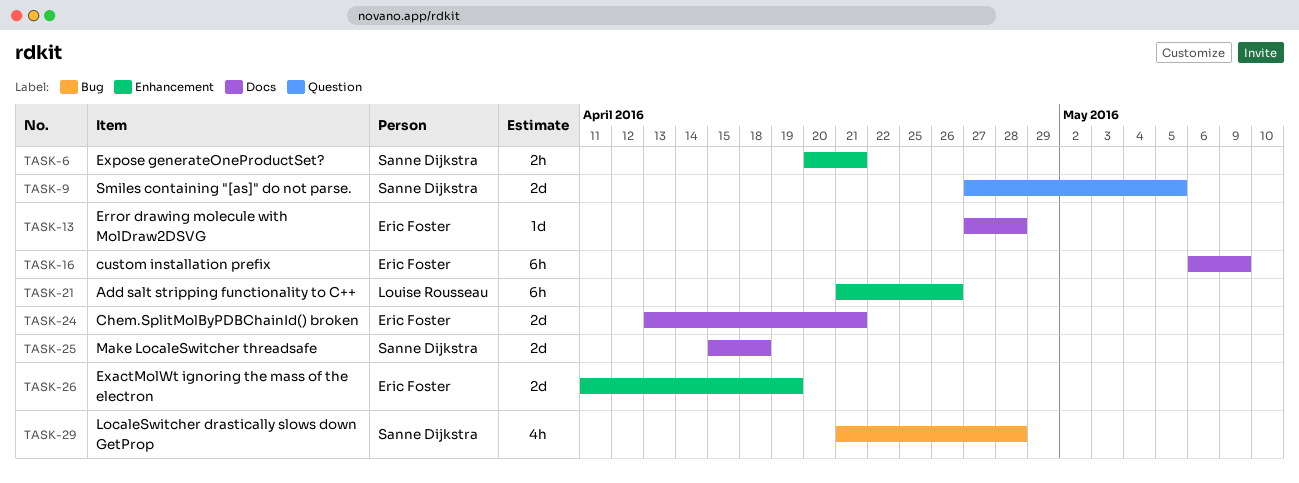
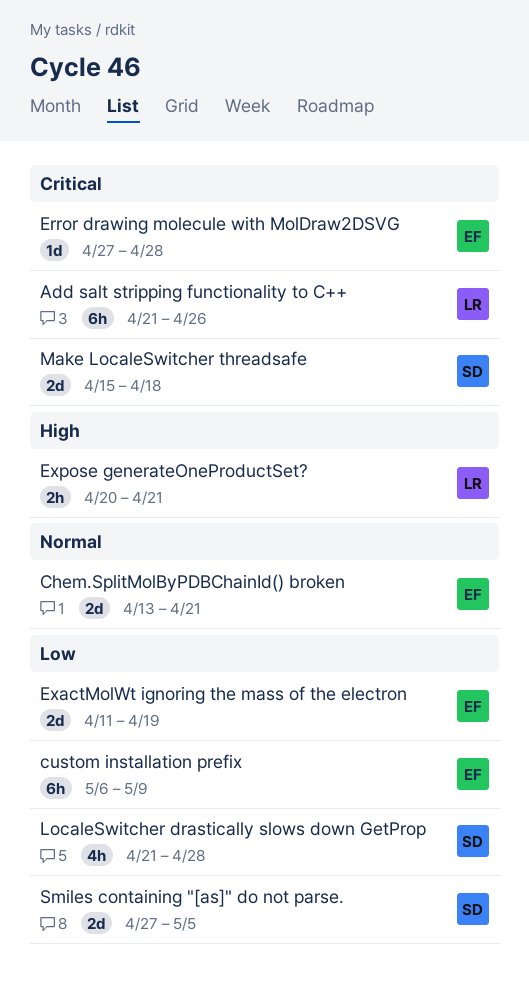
Expose generateOneProductSet?, owner: Sanne Dijkstra -> Louise Rousseau

